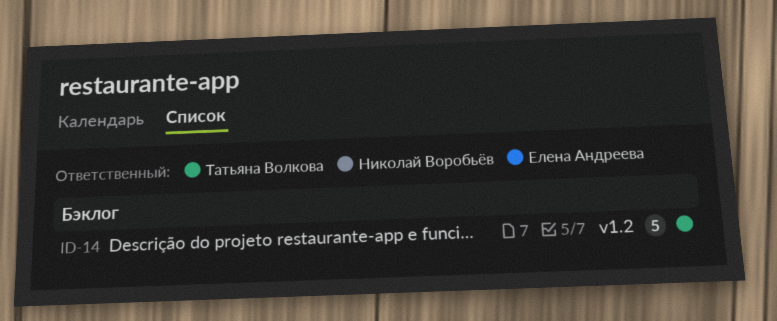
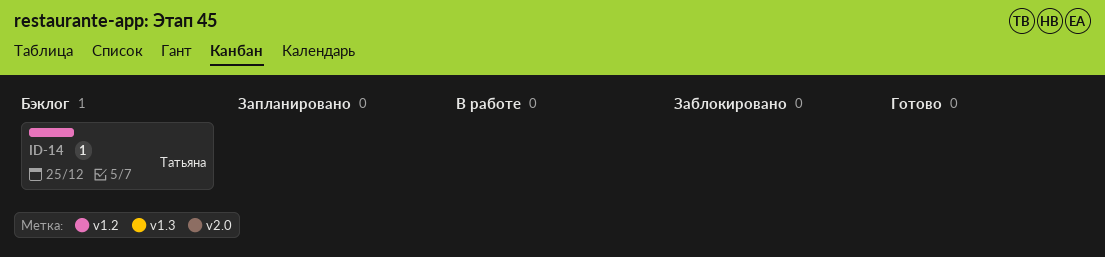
ID-14, estimate: 5 -> 1

